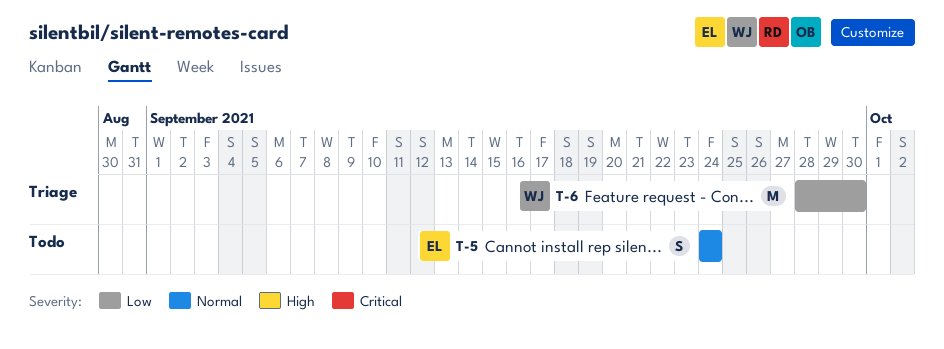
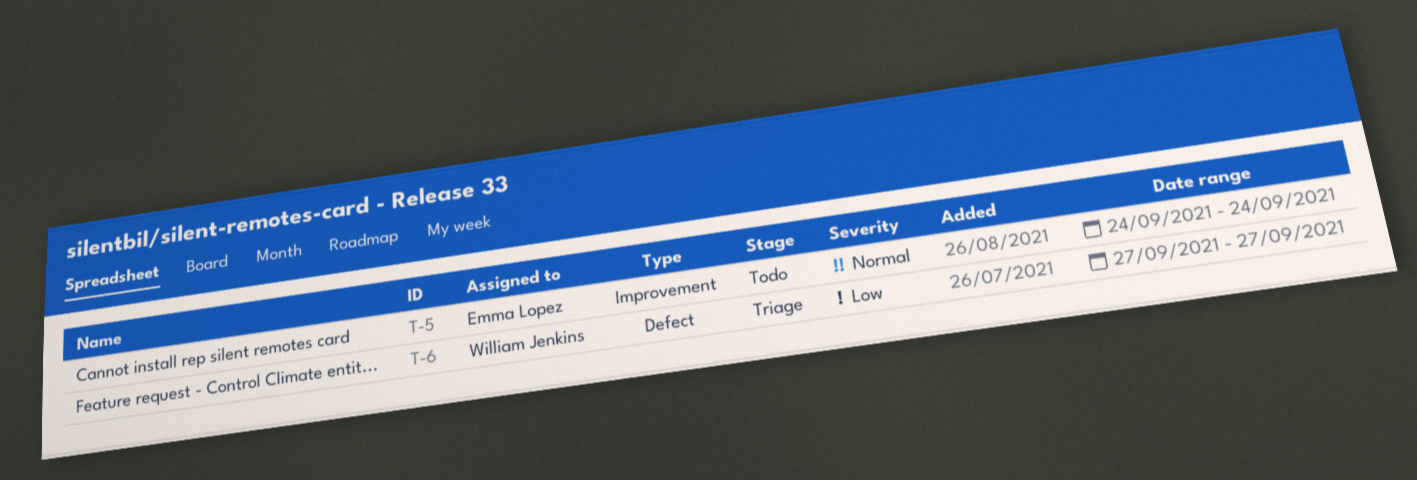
T-6, start: Sep 28 -> Sep 27
T-6, due: Sep 30 -> Sep 27

